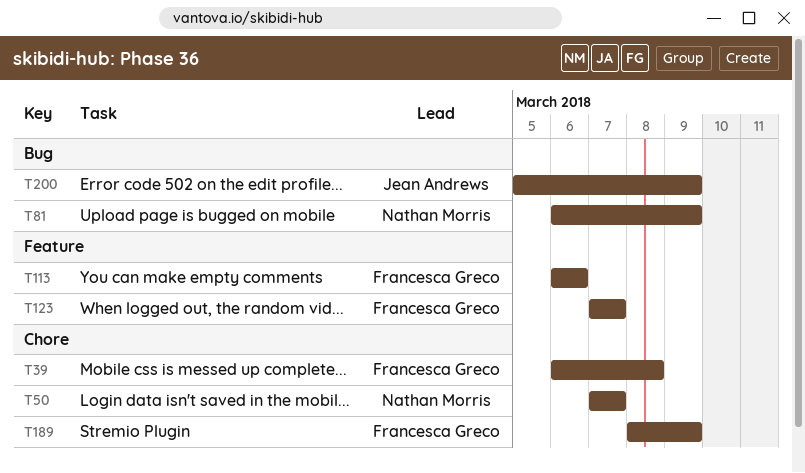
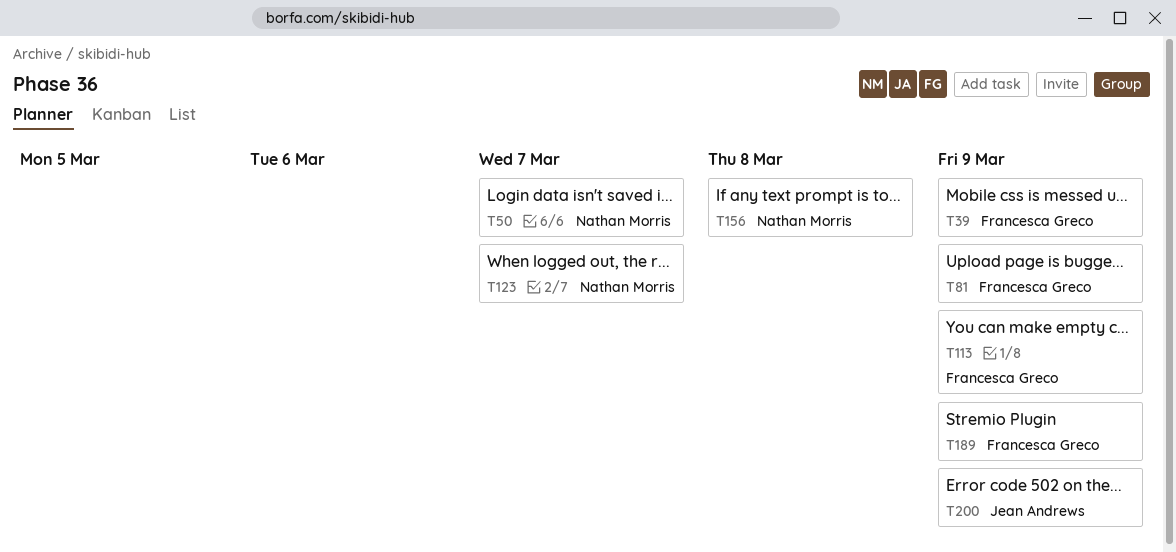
T39, due: Mar 8 -> Mar 9
T81, owner: Nathan Morris -> Francesca Greco
T113, due: Mar 6 -> Mar 9
T123, owner: Francesca Greco -> Nathan Morris
T156: none -> present

